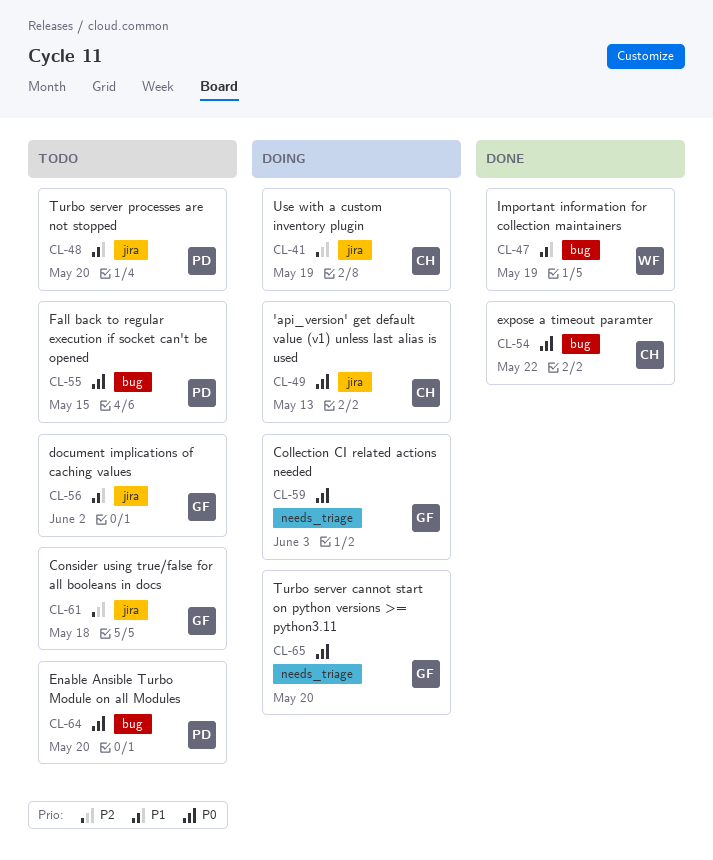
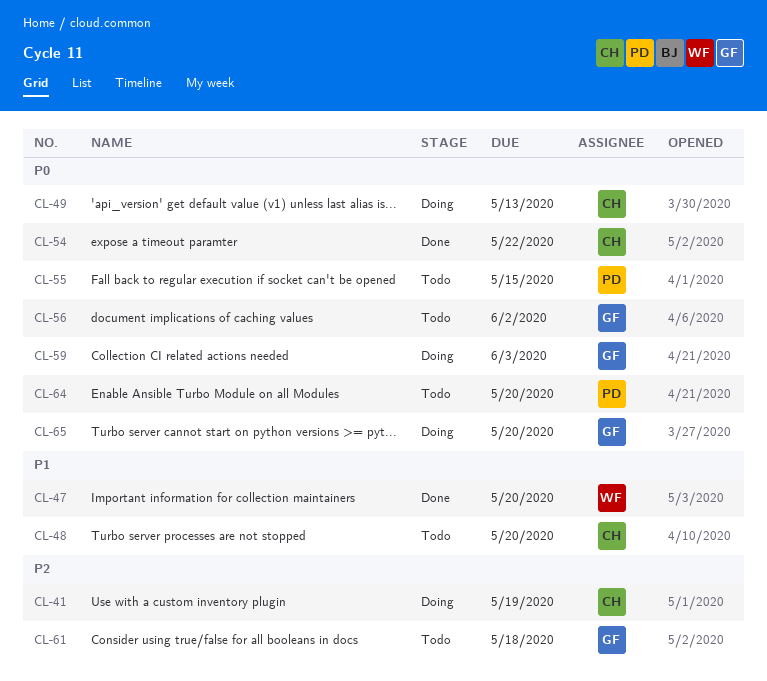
CL-47, due: May 19 -> May 20
CL-48, owner: PD -> CH
CL-56, priority: P1 -> P0

